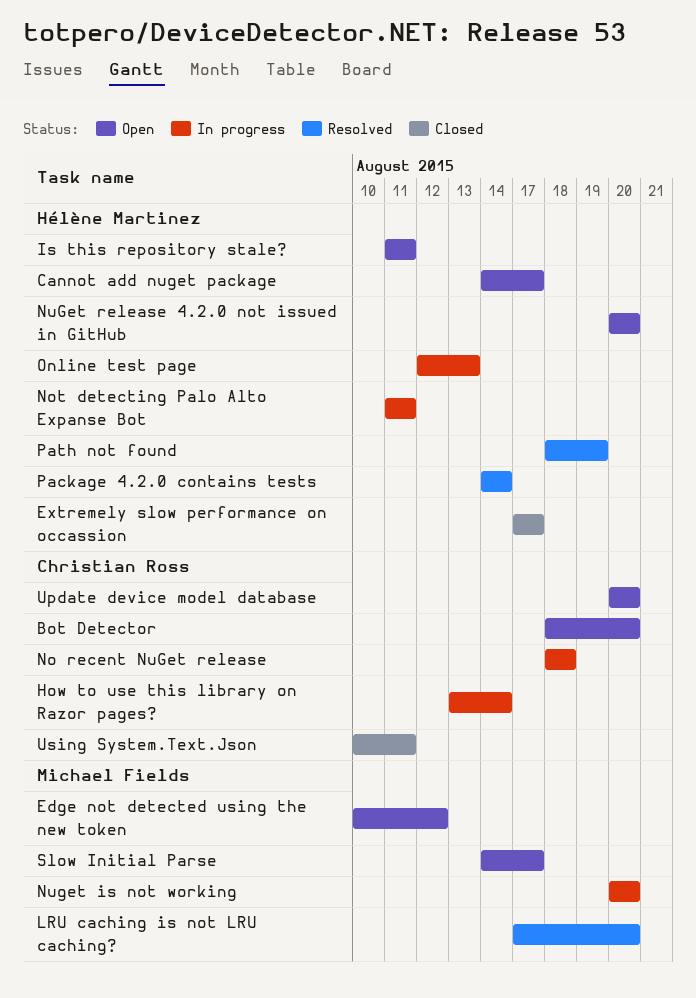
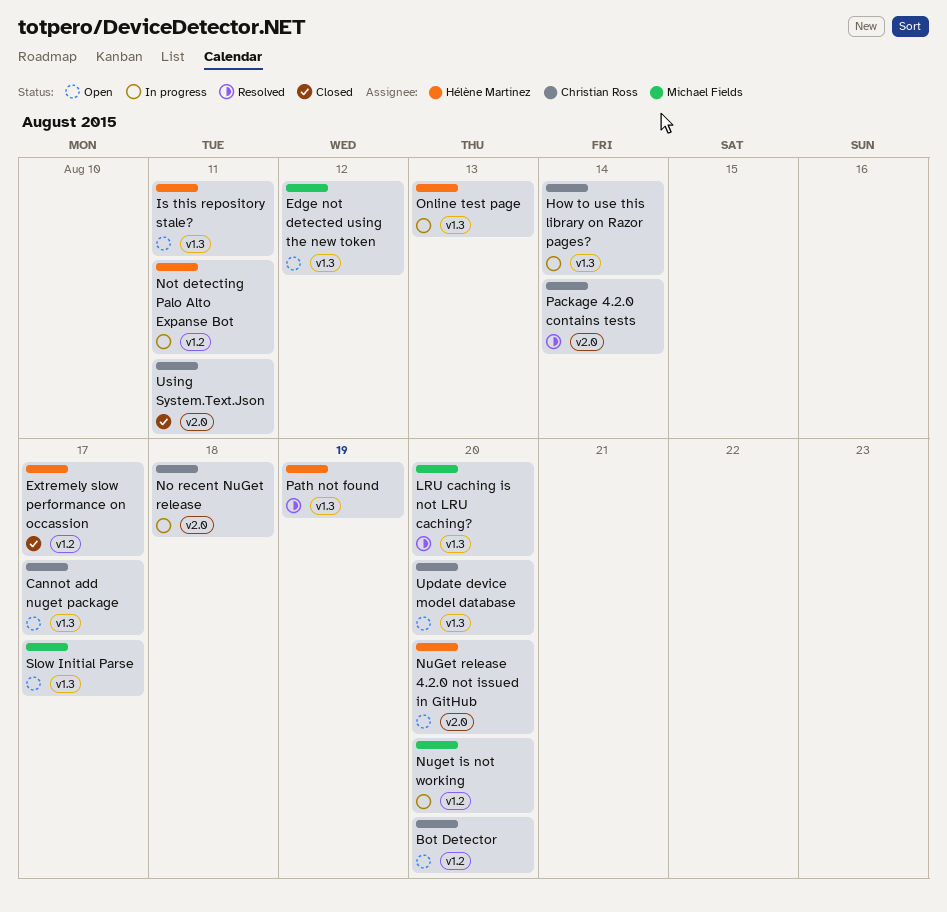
Cannot add nuget package, owner: Hélène Martinez -> Christian Ross
Package 4.2.0 contains tests, owner: Hélène Martinez -> Christian Ross

